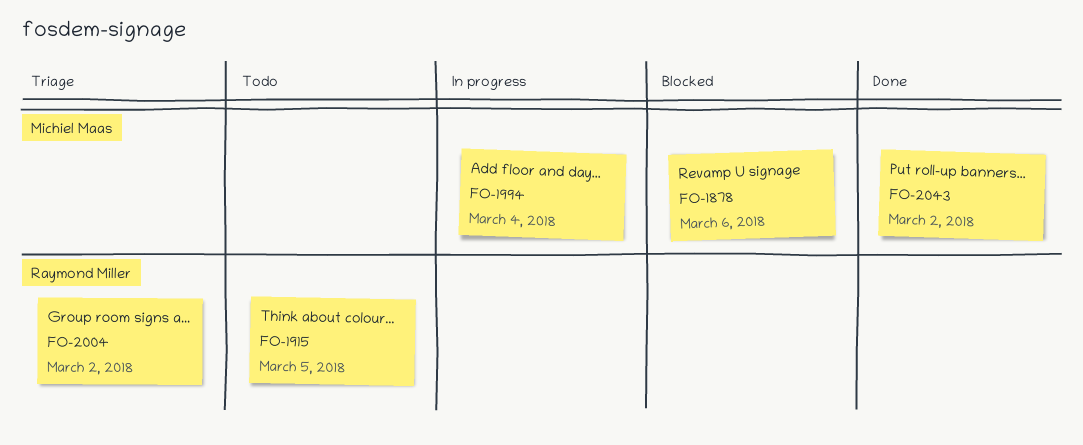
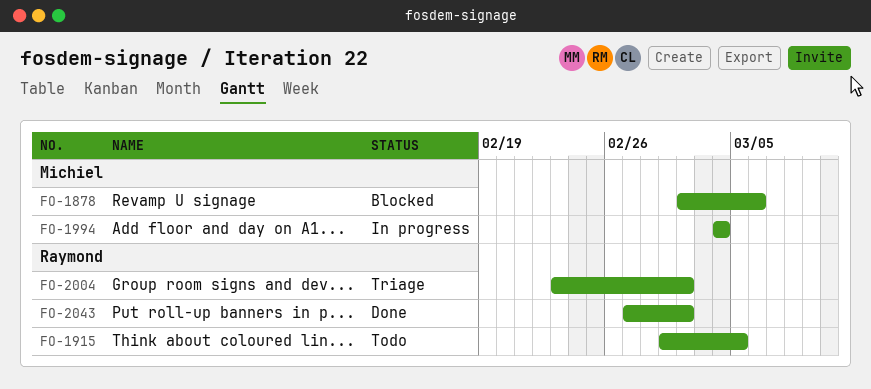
FO-2043, owner: Michiel Maas -> Raymond Miller

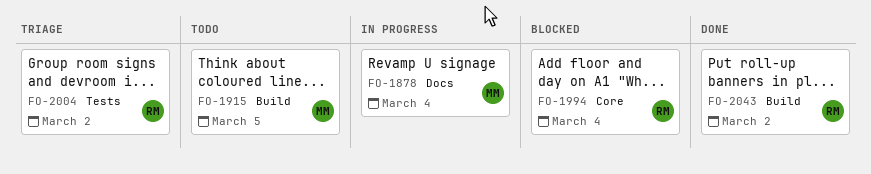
FO-1878, status: Blocked -> In progress
FO-1878, due: Mar 6 -> Mar 4
FO-1915, owner: Raymond -> Michiel
FO-1994, status: In progress -> Blocked
FO-1994, owner: Michiel -> Raymond

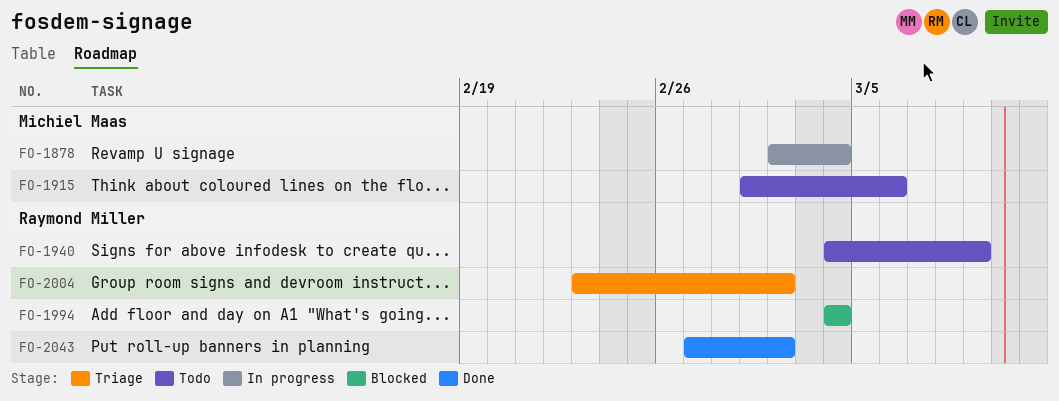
FO-1915, due: Mar 5 -> Mar 6
FO-1940: none -> present

